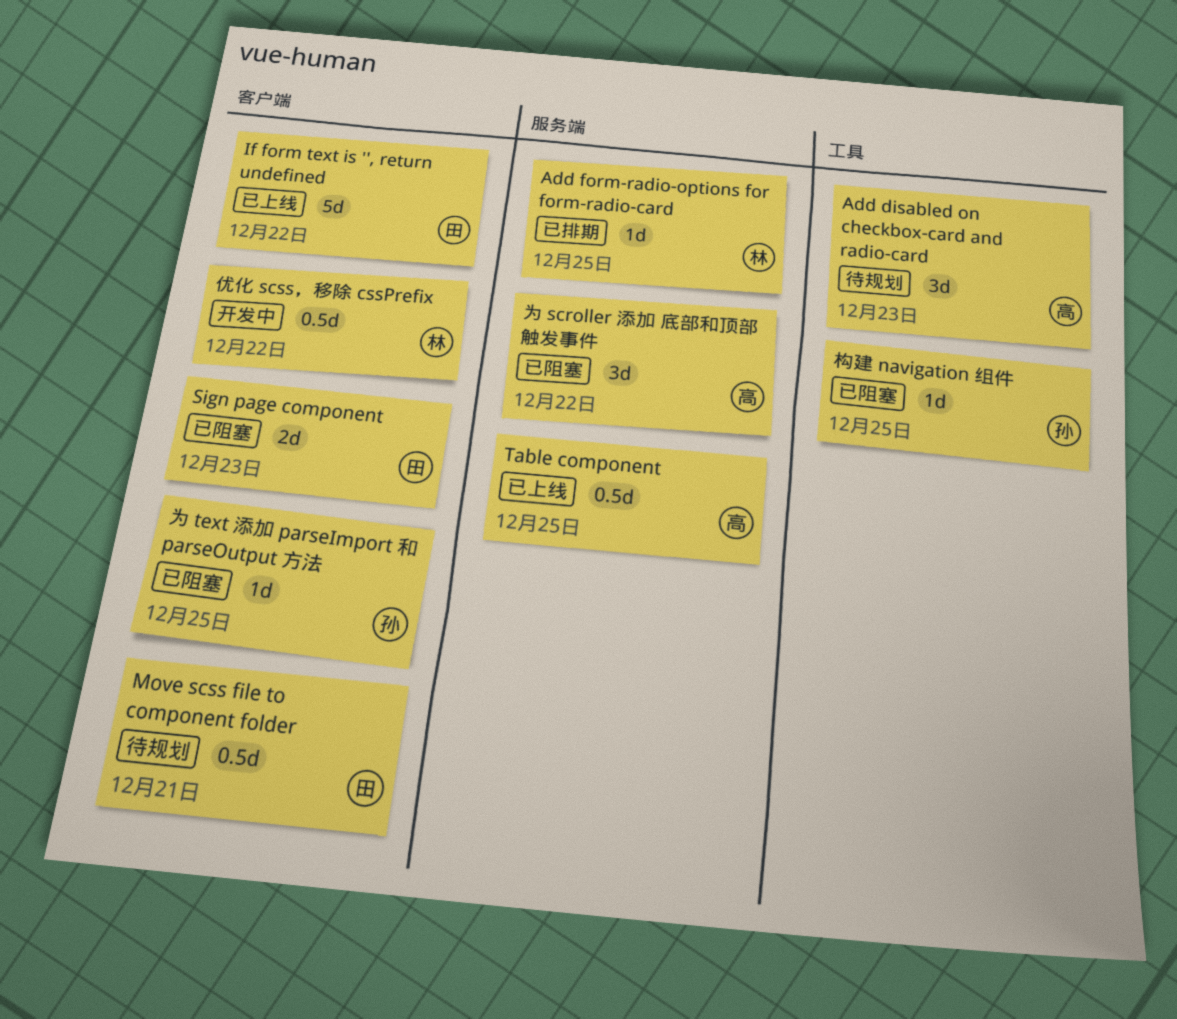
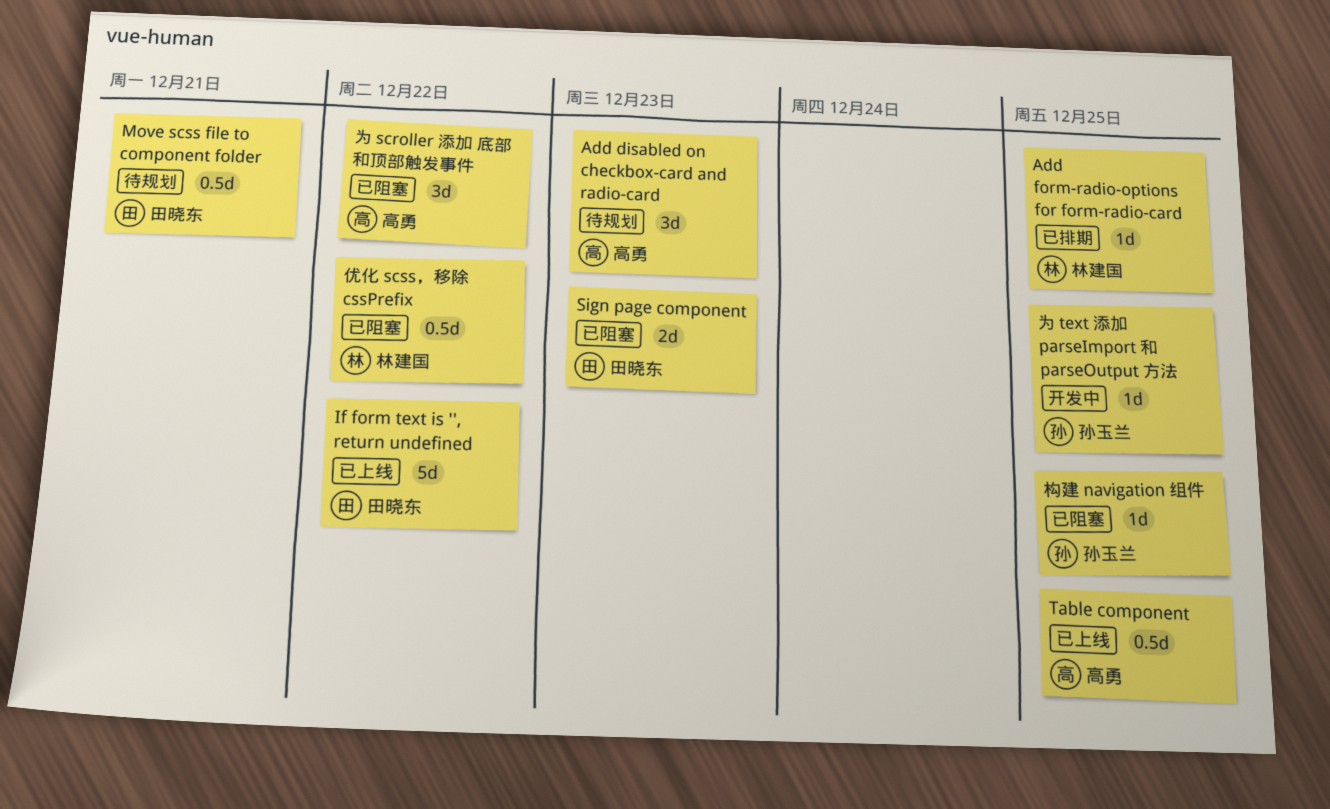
为 text 添加 parseImport 和 parseOutput 方法, status: 已阻塞 -> 开发中
优化 scss，移除 cssPrefix, status: 开发中 -> 已阻塞

